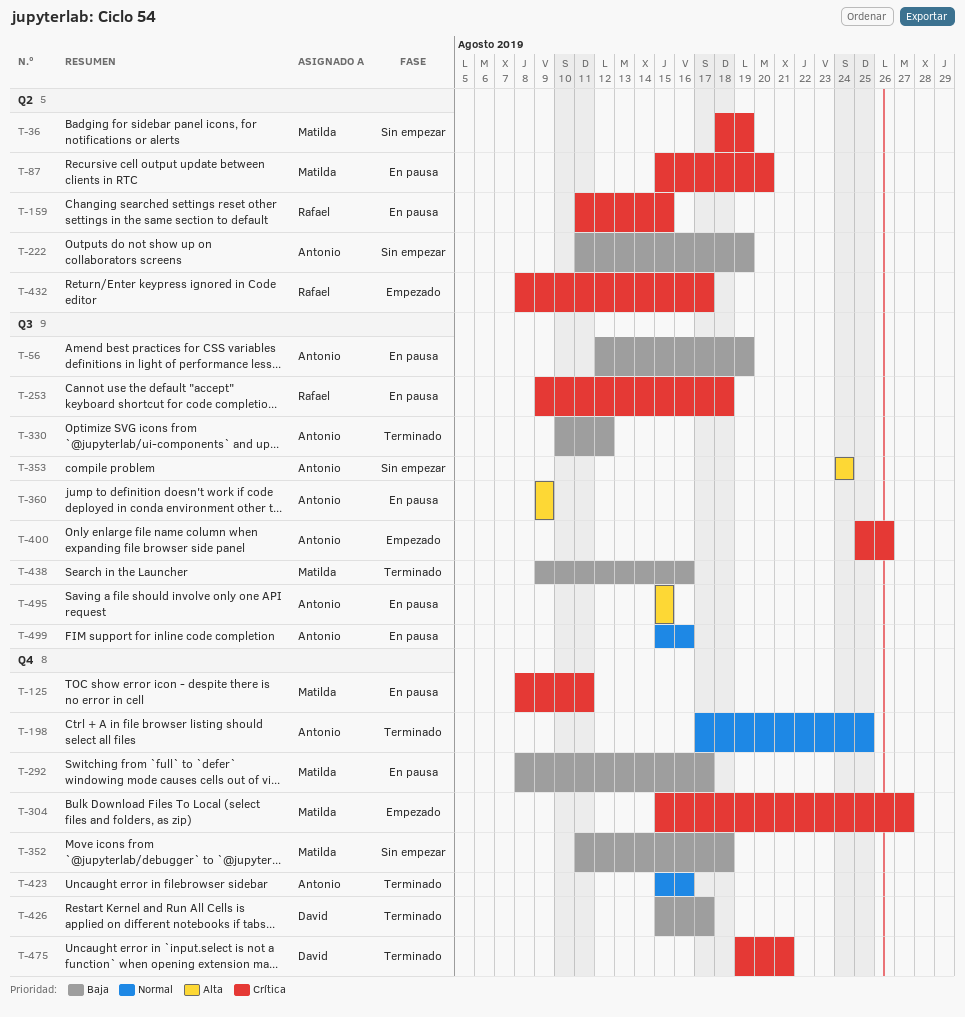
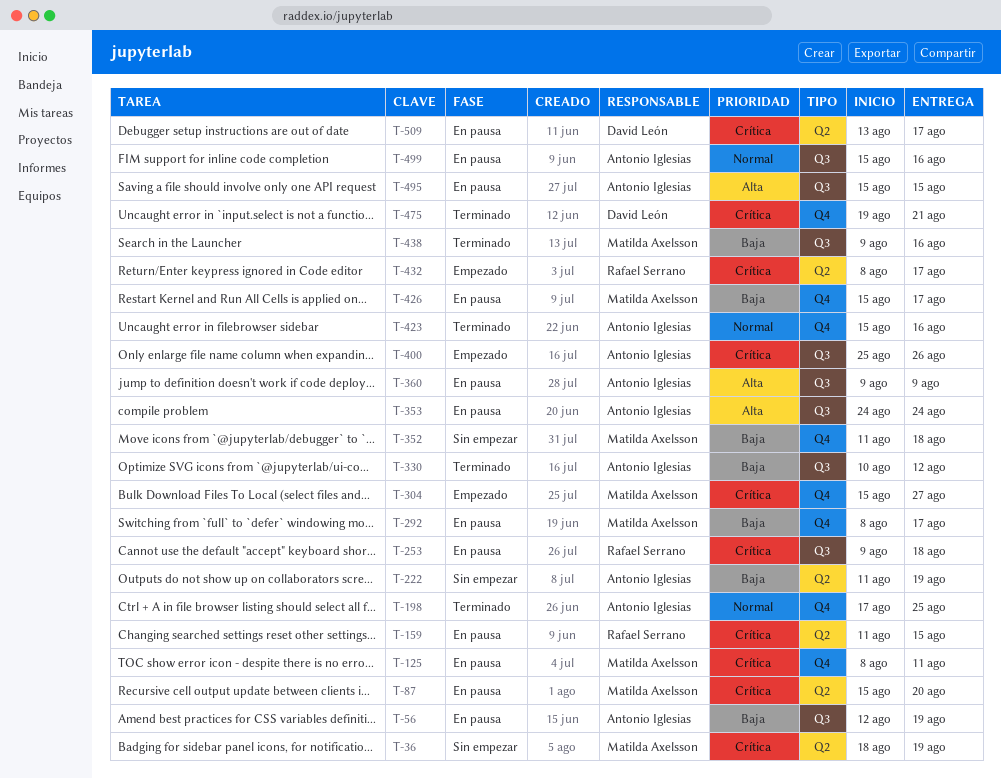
T-353, status: Sin empezar -> En pausa
T-426, status: Terminado -> En pausa
T-426, owner: David León -> Matilda Axelsson
T-509: none -> present

